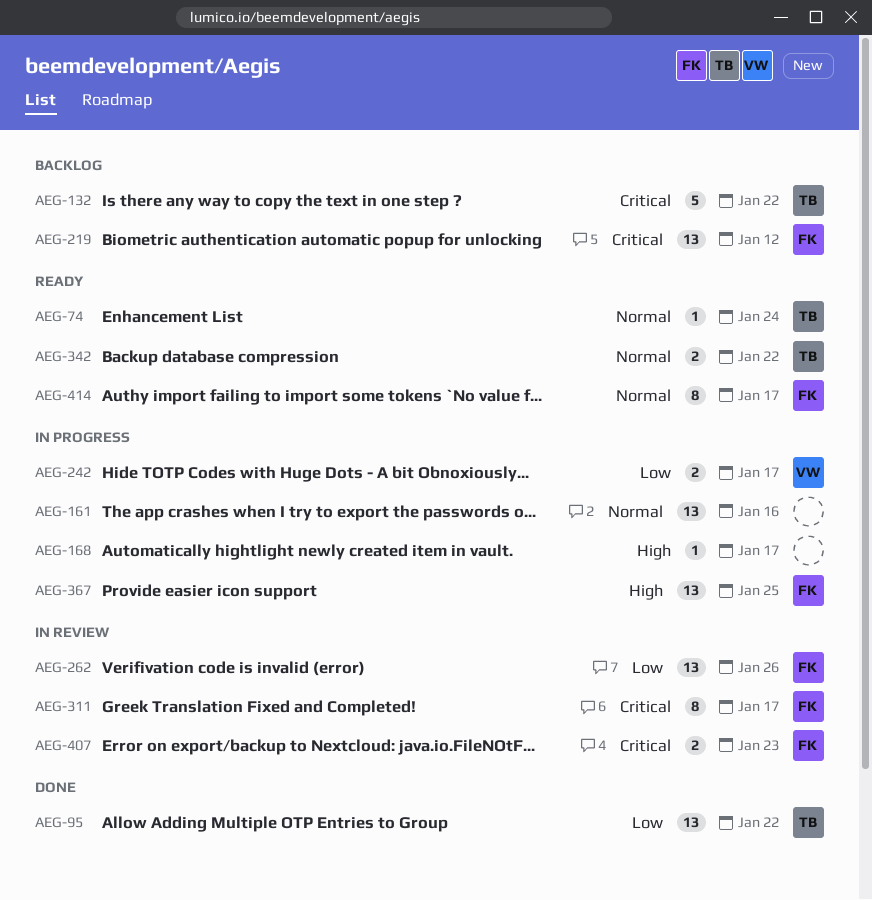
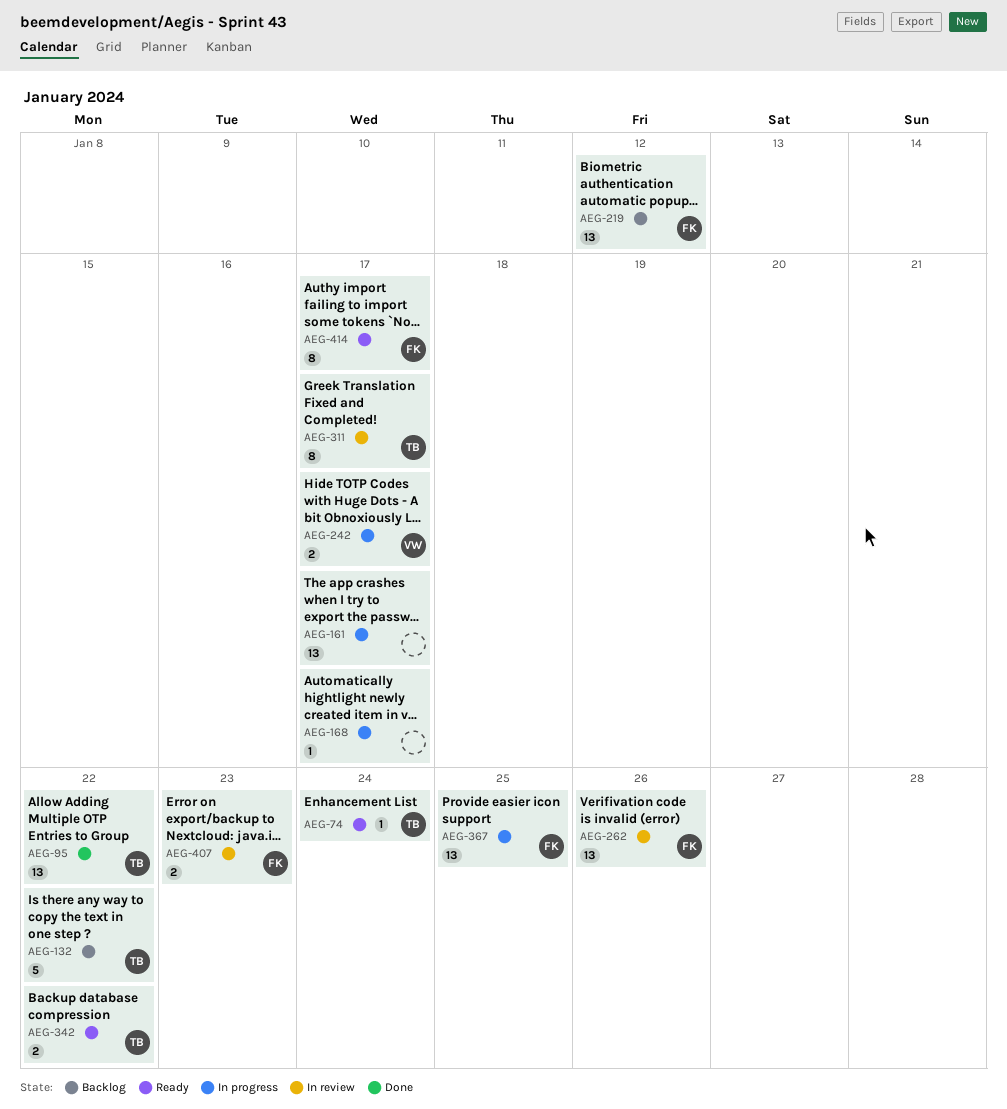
AEG-161, due: Jan 16 -> Jan 17
AEG-311, owner: FK -> TB

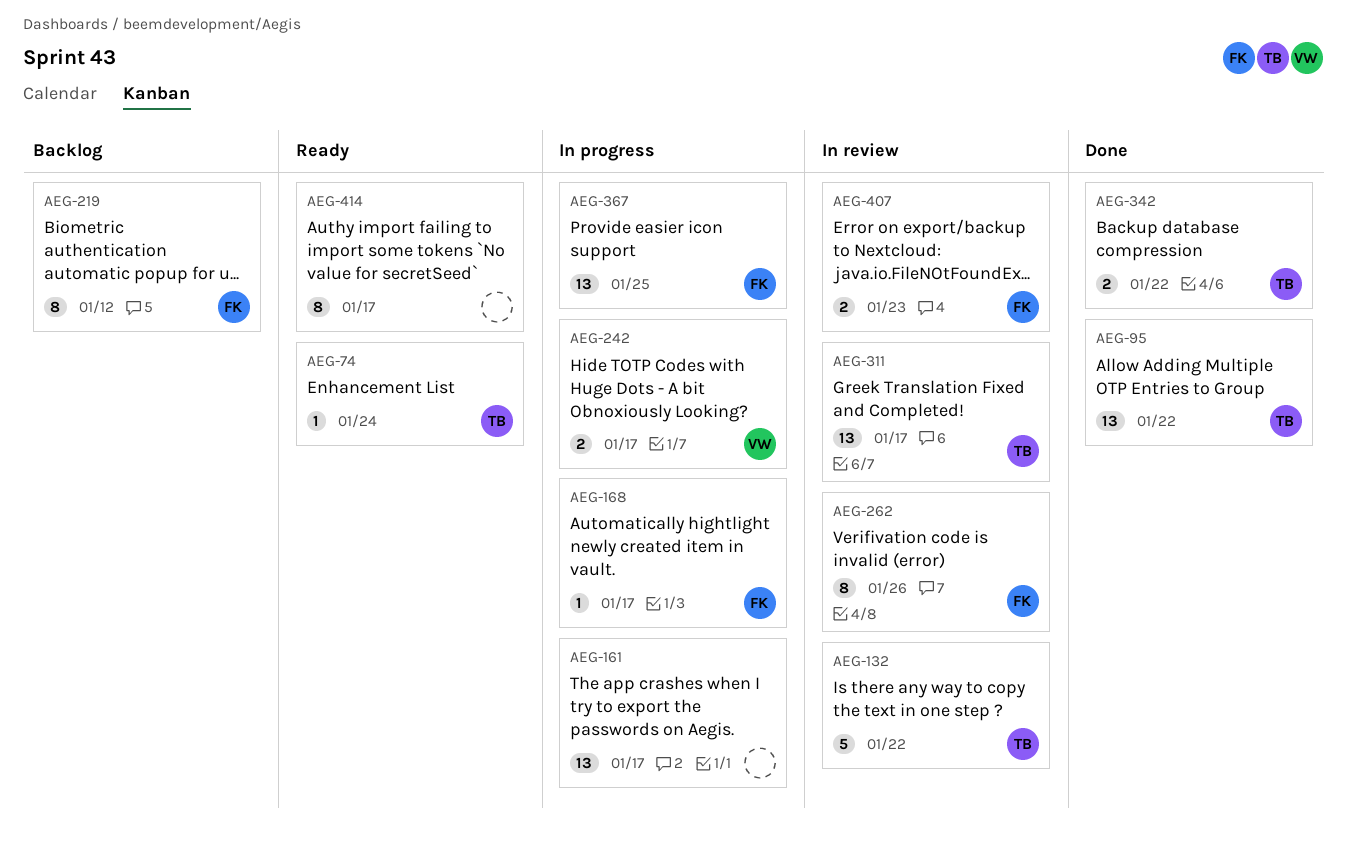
AEG-132, status: Backlog -> In review
AEG-168, owner: none -> FK
AEG-219, estimate: 13 -> 8
AEG-262, estimate: 13 -> 8
AEG-311, estimate: 8 -> 13
AEG-342, status: Ready -> Done
AEG-414, owner: FK -> none

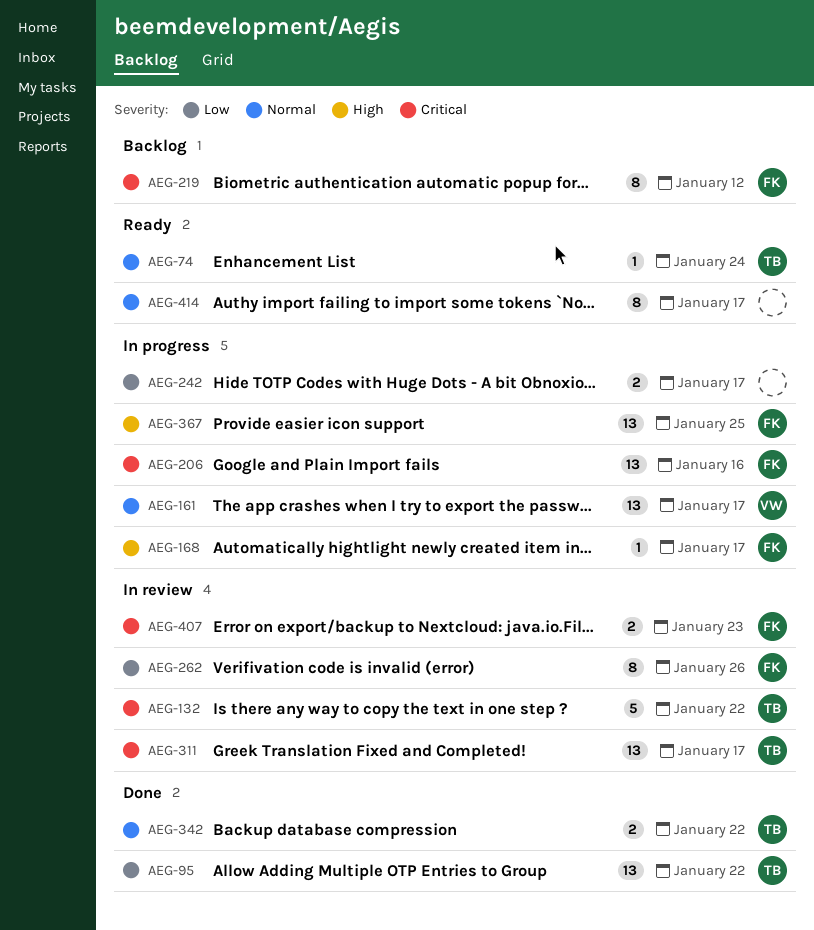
AEG-161, owner: none -> VW
AEG-206: none -> present
AEG-242, owner: VW -> none

